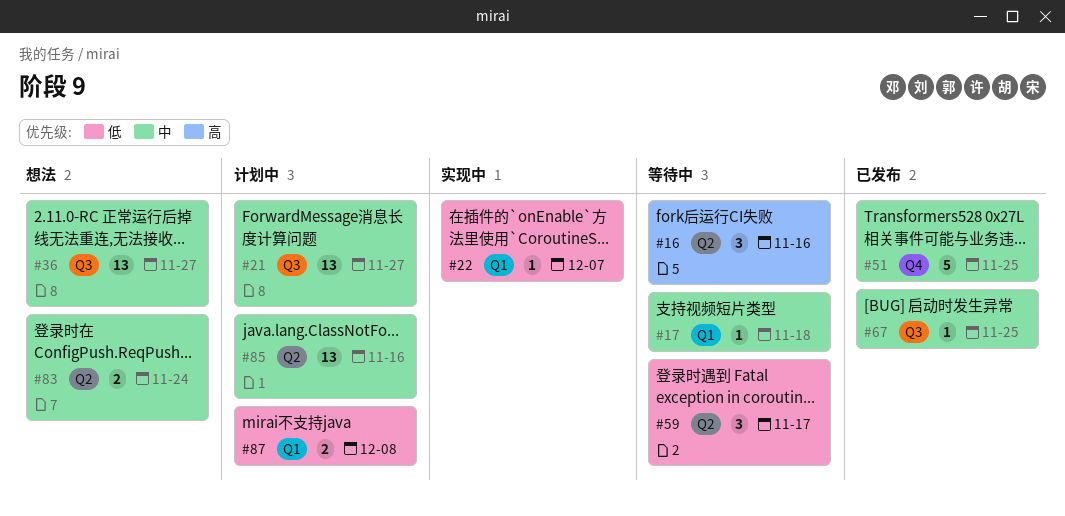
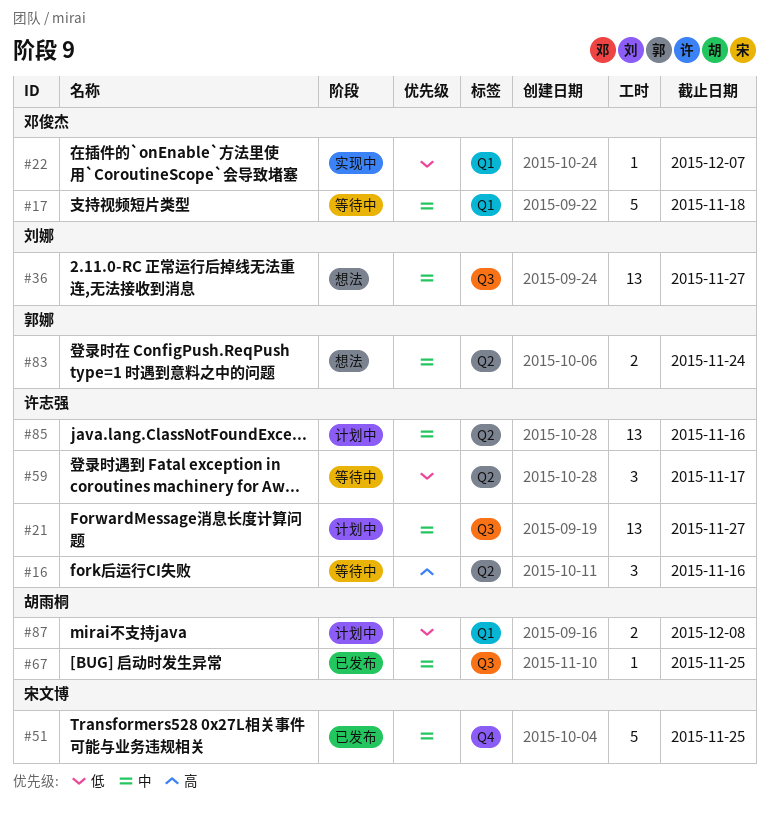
#17, estimate: 1 -> 5

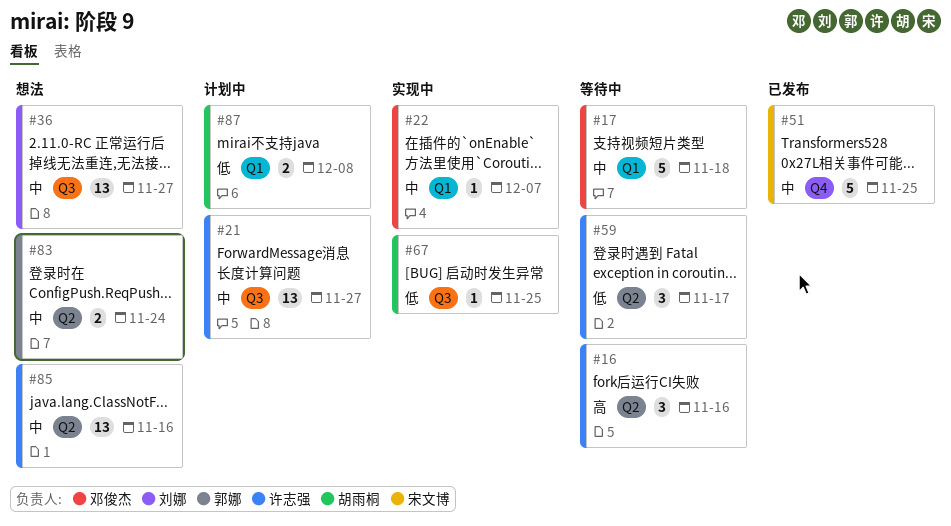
#22, priority: 低 -> 中
#67, status: 已发布 -> 实现中
#67, priority: 中 -> 低
#85, status: 计划中 -> 想法

